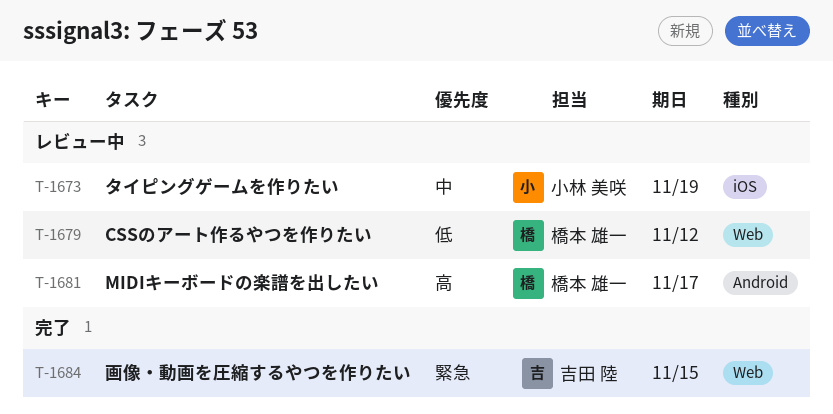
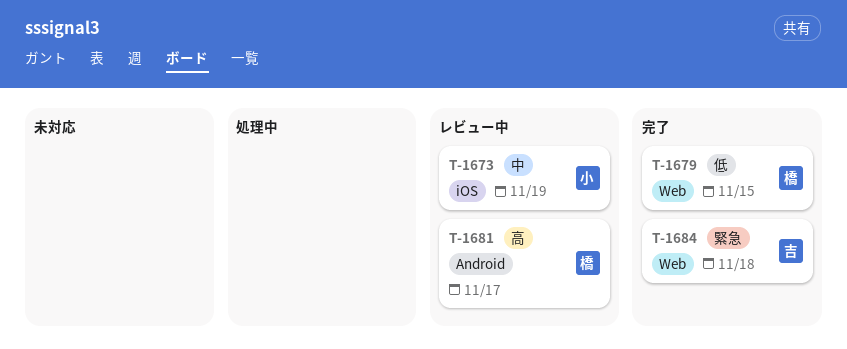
T-1679, status: レビュー中 -> 完了
T-1679, due: Nov 12 -> Nov 15
T-1684, due: Nov 15 -> Nov 18

